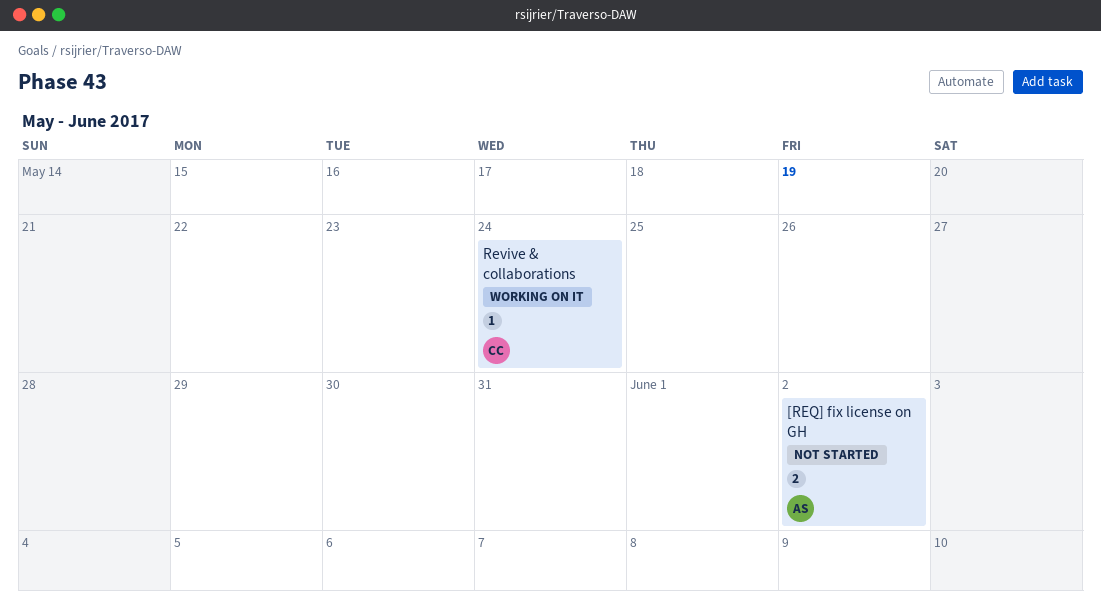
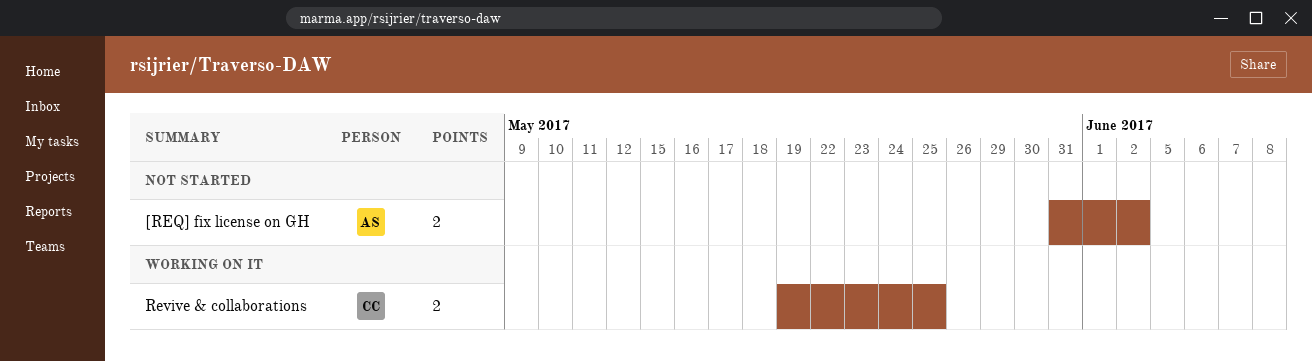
Revive & collaborations, estimate: 1 -> 2
Revive & collaborations, due: May 24 -> May 25

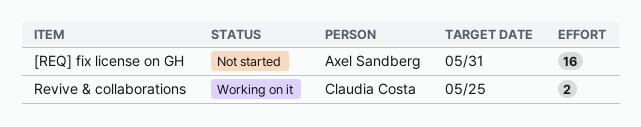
[REQ] fix license on GH, estimate: 2 -> 16
[REQ] fix license on GH, due: Jun 2 -> May 31

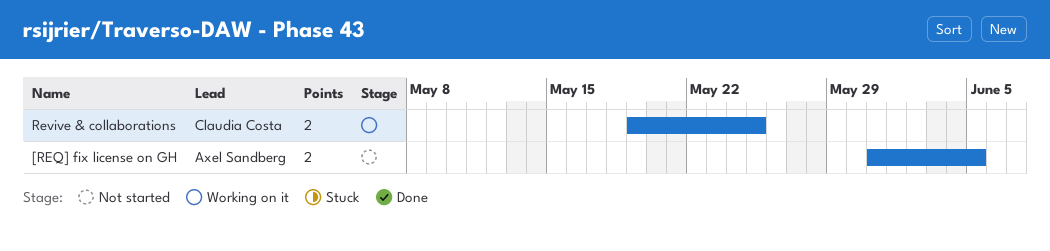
[REQ] fix license on GH, estimate: 16 -> 2
[REQ] fix license on GH, due: May 31 -> Jun 5

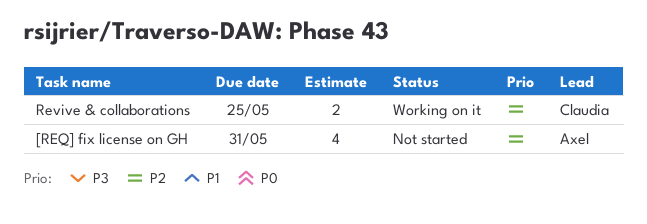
[REQ] fix license on GH, estimate: 2 -> 4
[REQ] fix license on GH, due: Jun 5 -> May 31

